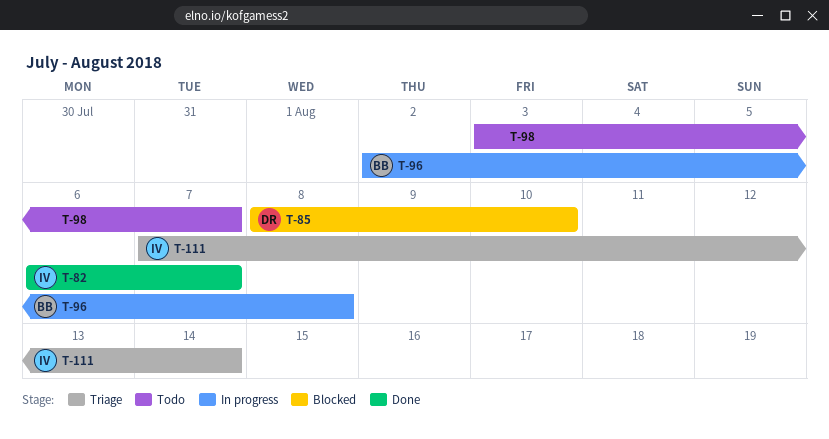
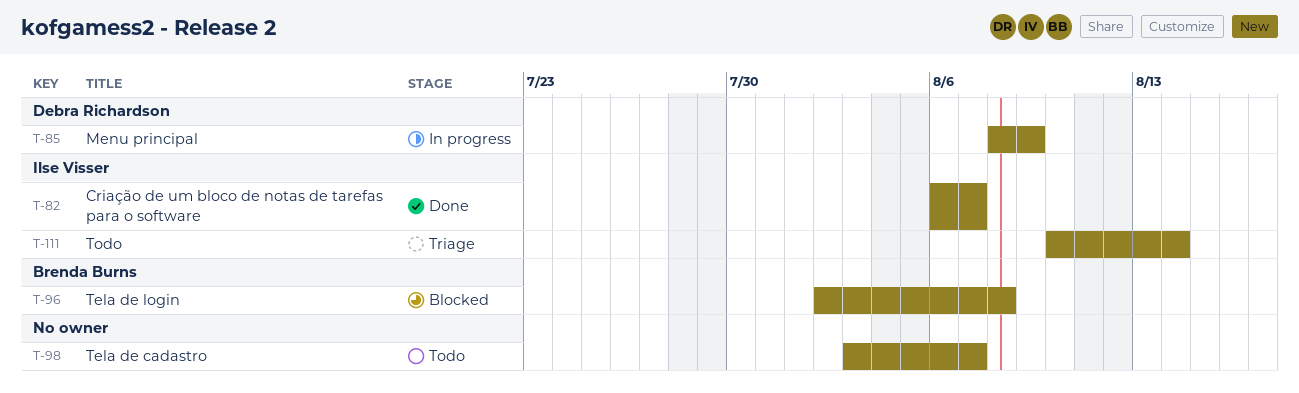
T-85, status: Blocked -> In progress
T-85, due: Aug 10 -> Aug 9
T-96, status: In progress -> Blocked
T-111, start: Aug 7 -> Aug 10

